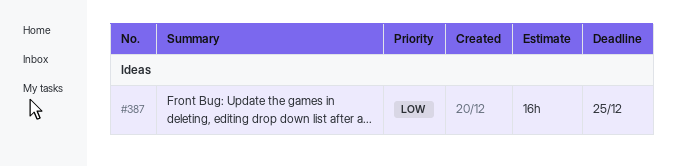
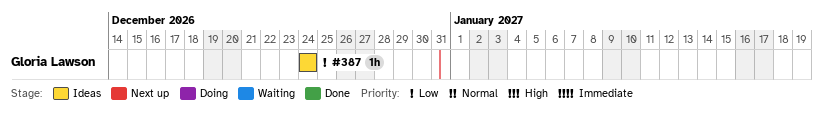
#387, estimate: 16h -> 1h
#387, due: Dec 25 -> Dec 24

